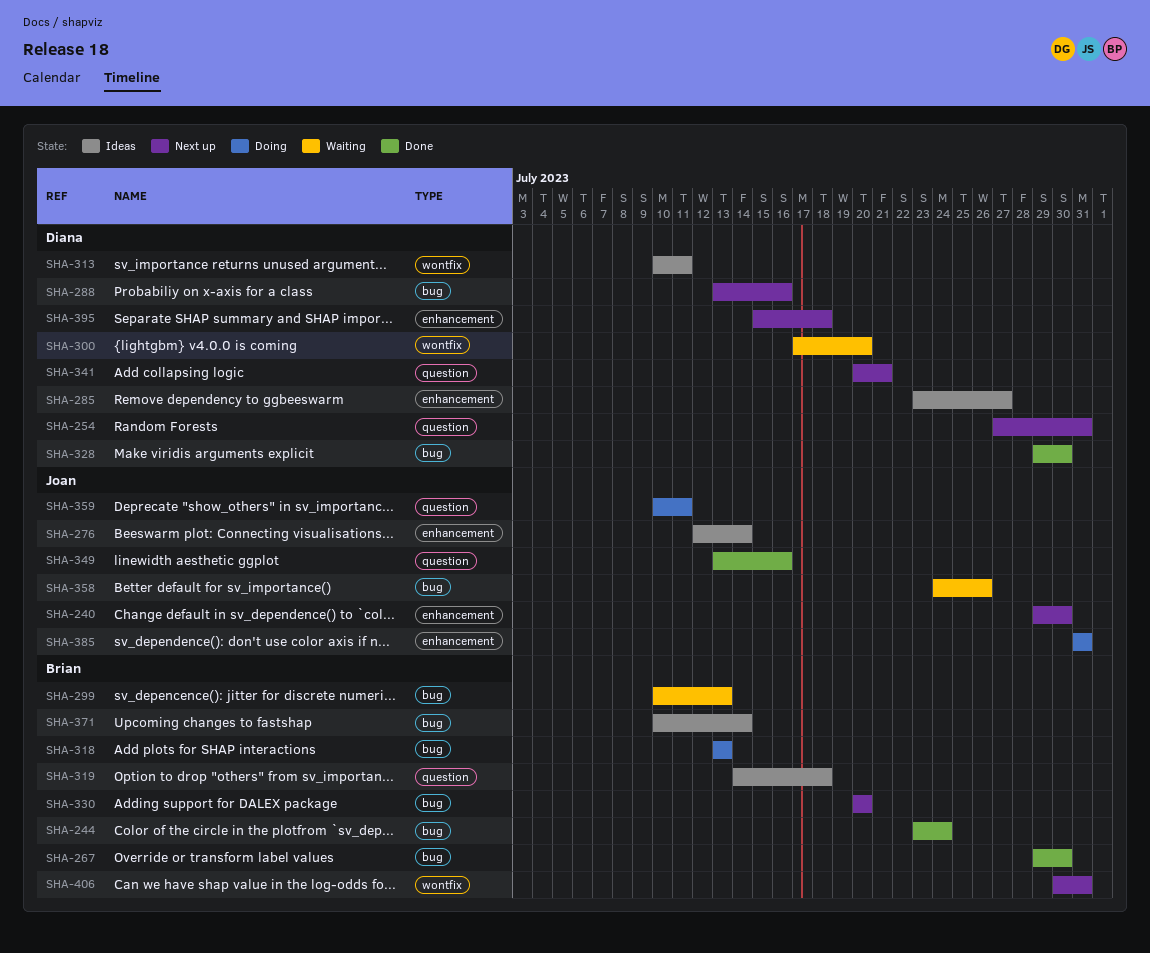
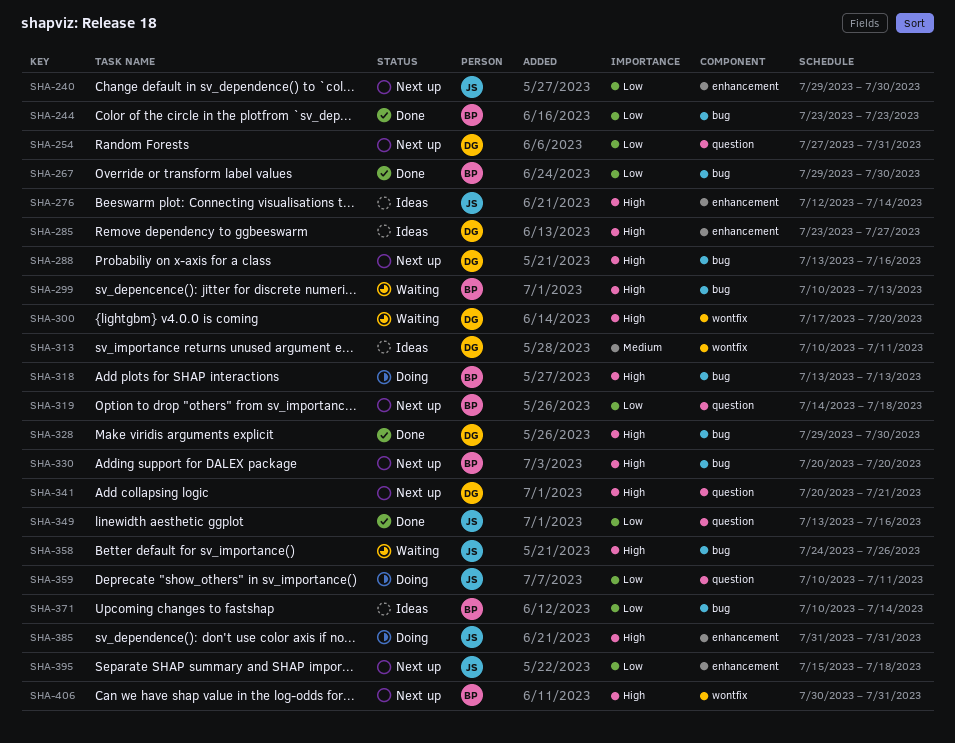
SHA-244, due: Jul 24 -> Jul 23
SHA-319, status: Ideas -> Next up
SHA-395, owner: Diana -> Joan

